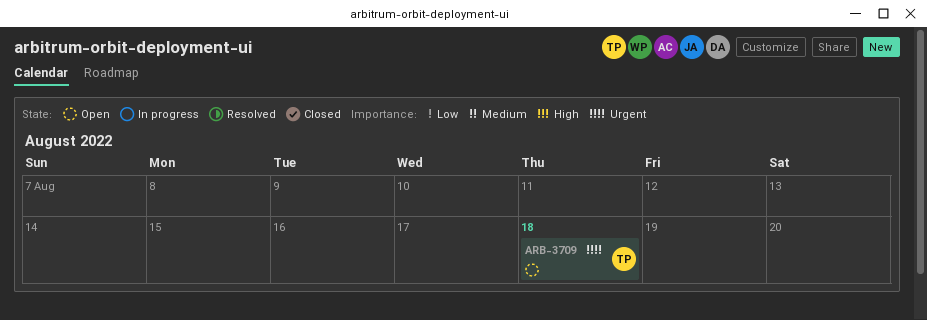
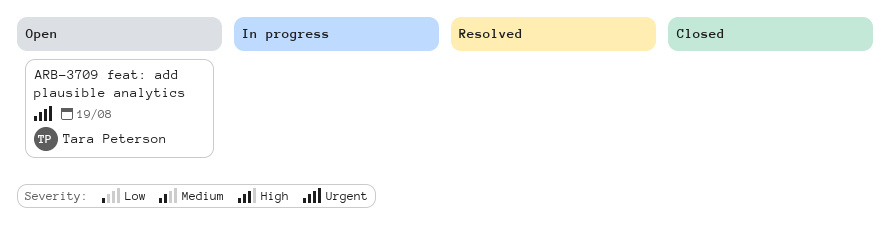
ARB-3709, due: Aug 18 -> Aug 19

